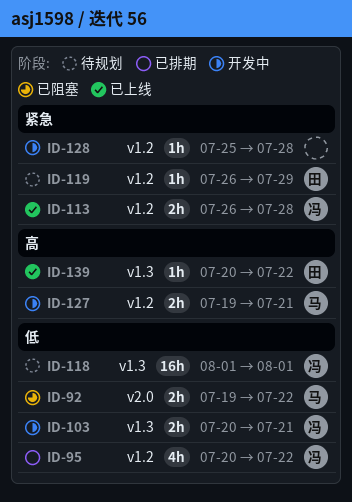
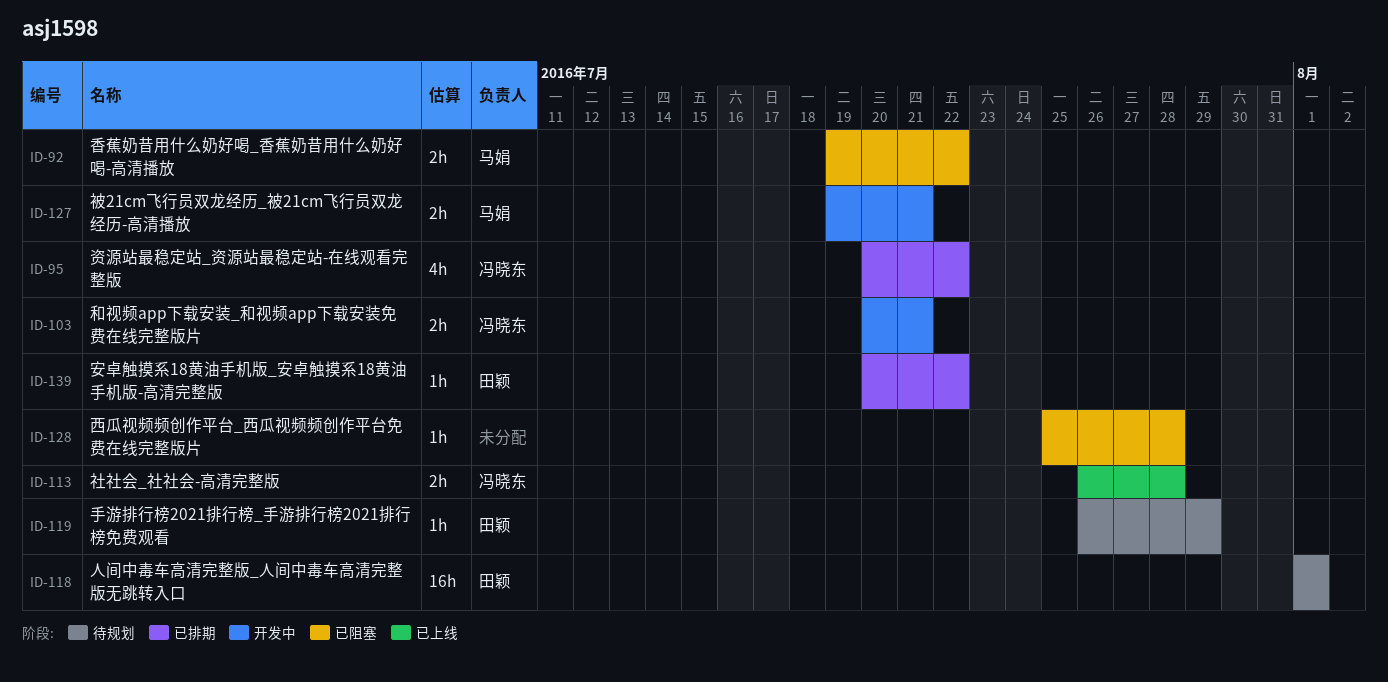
ID-118, owner: 冯晓东 -> 田颖
ID-128, status: 开发中 -> 已阻塞
ID-139, status: 已上线 -> 已排期

